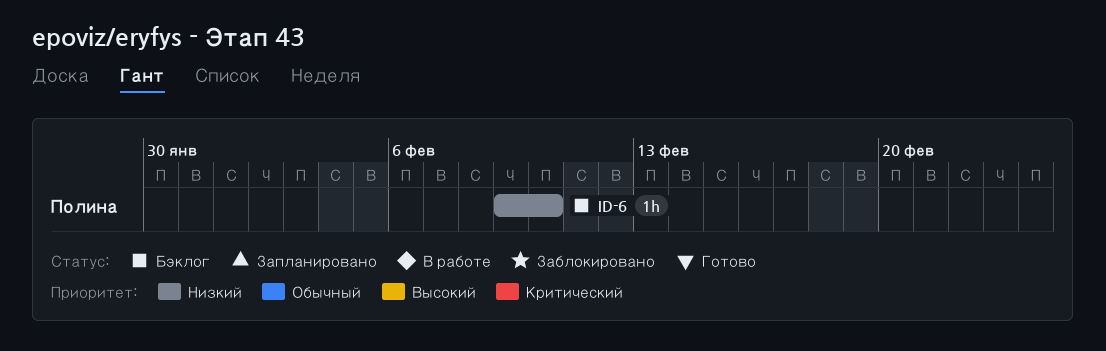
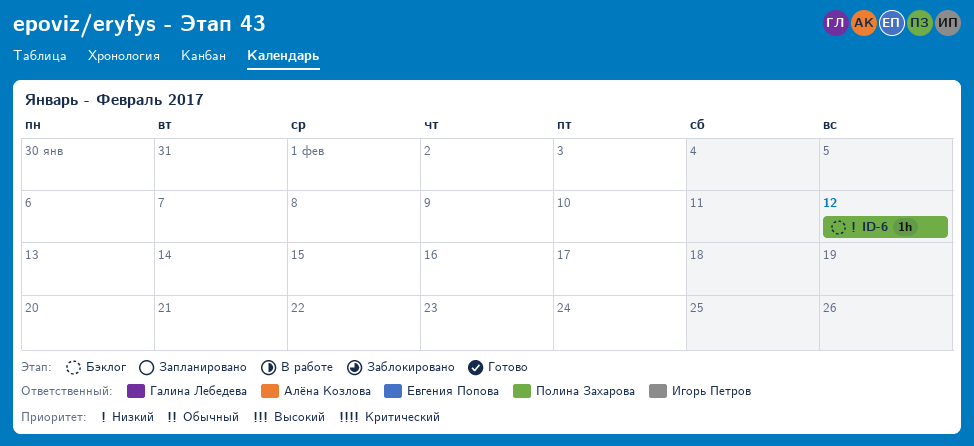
ID-6, start: Feb 9 -> Feb 12
ID-6, due: Feb 10 -> Feb 12

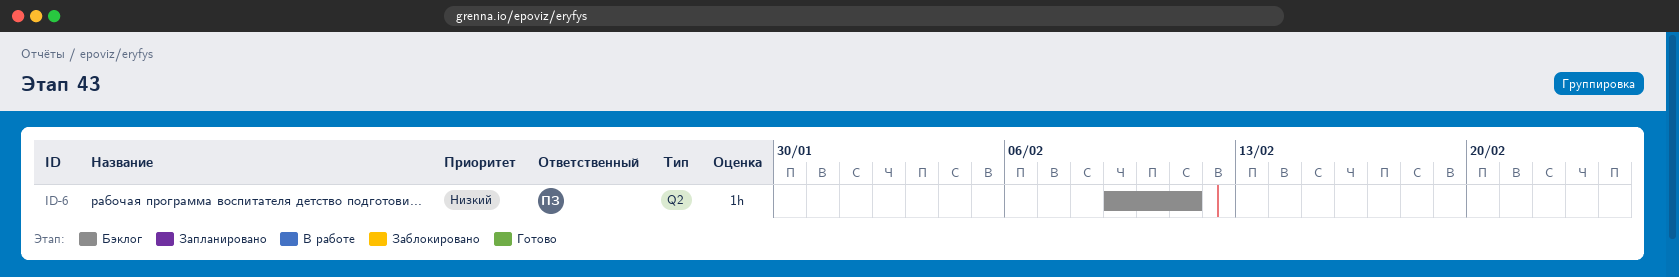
ID-6, start: Feb 12 -> Feb 9
ID-6, due: Feb 12 -> Feb 11

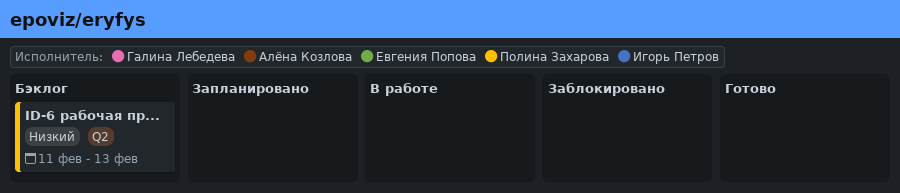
ID-6, start: Feb 9 -> Feb 11
ID-6, due: Feb 11 -> Feb 13

